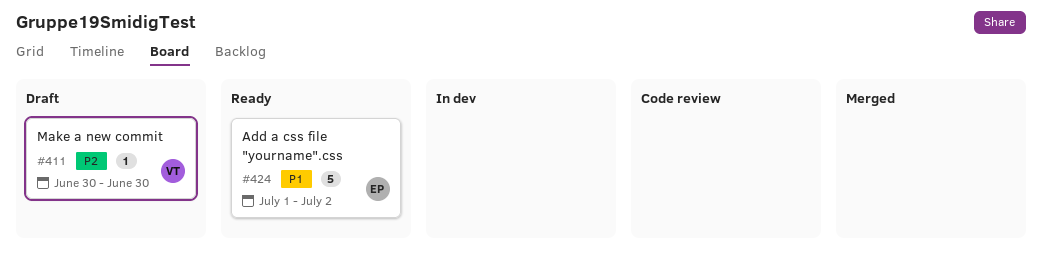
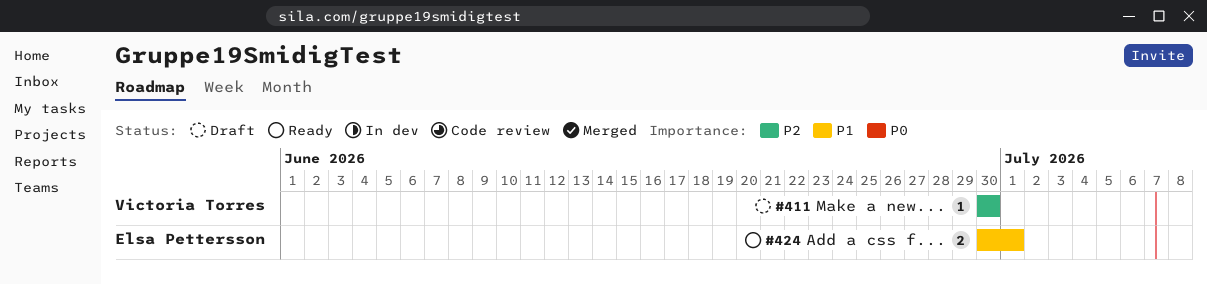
#424, estimate: 5 -> 2
#424, start: Jul 1 -> Jun 30
#424, due: Jul 2 -> Jul 1

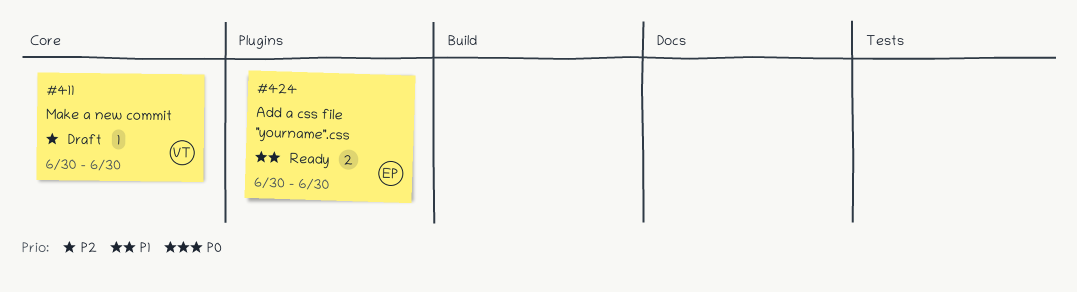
#424, due: Jul 1 -> Jun 30

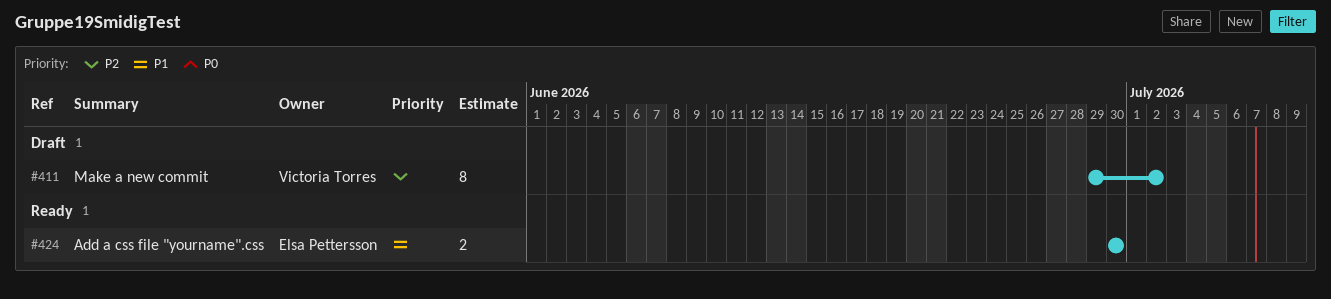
#411, estimate: 1 -> 8
#411, start: Jun 30 -> Jun 29
#411, due: Jun 30 -> Jul 2

